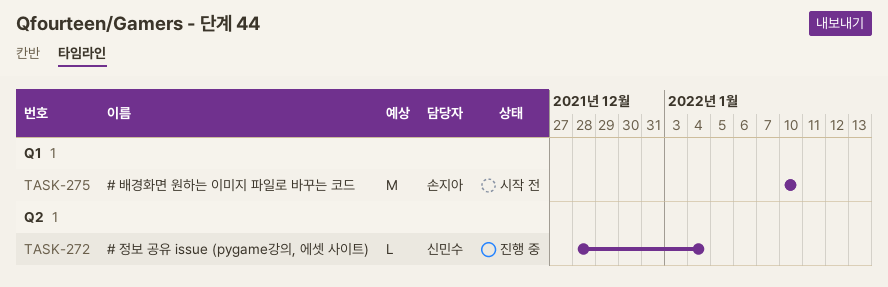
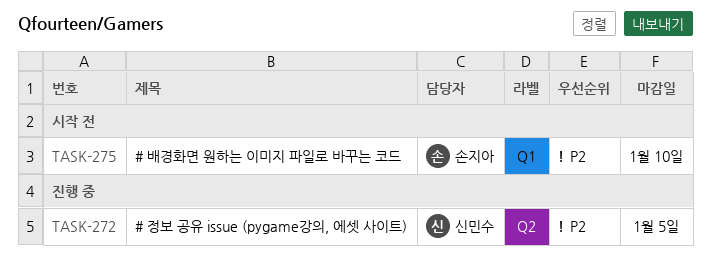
TASK-272, due: Jan 4 -> Jan 5

